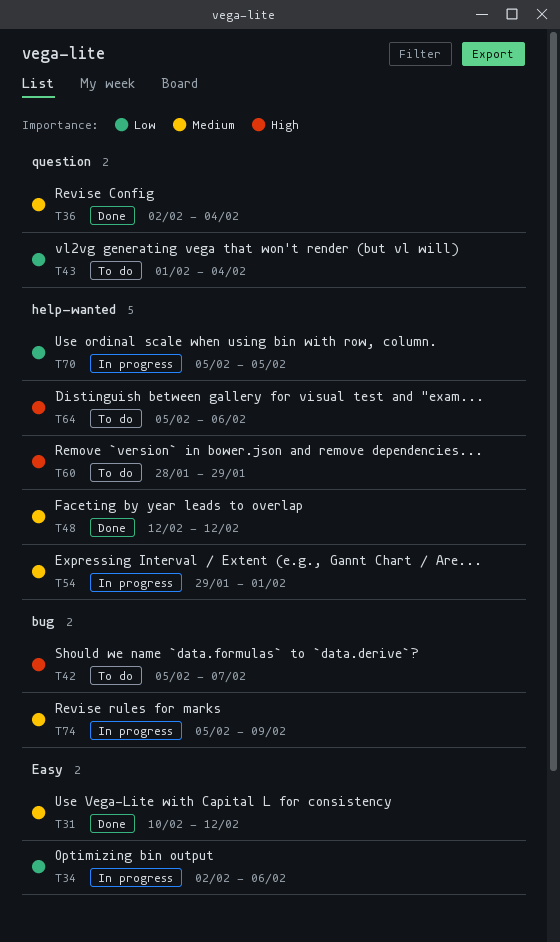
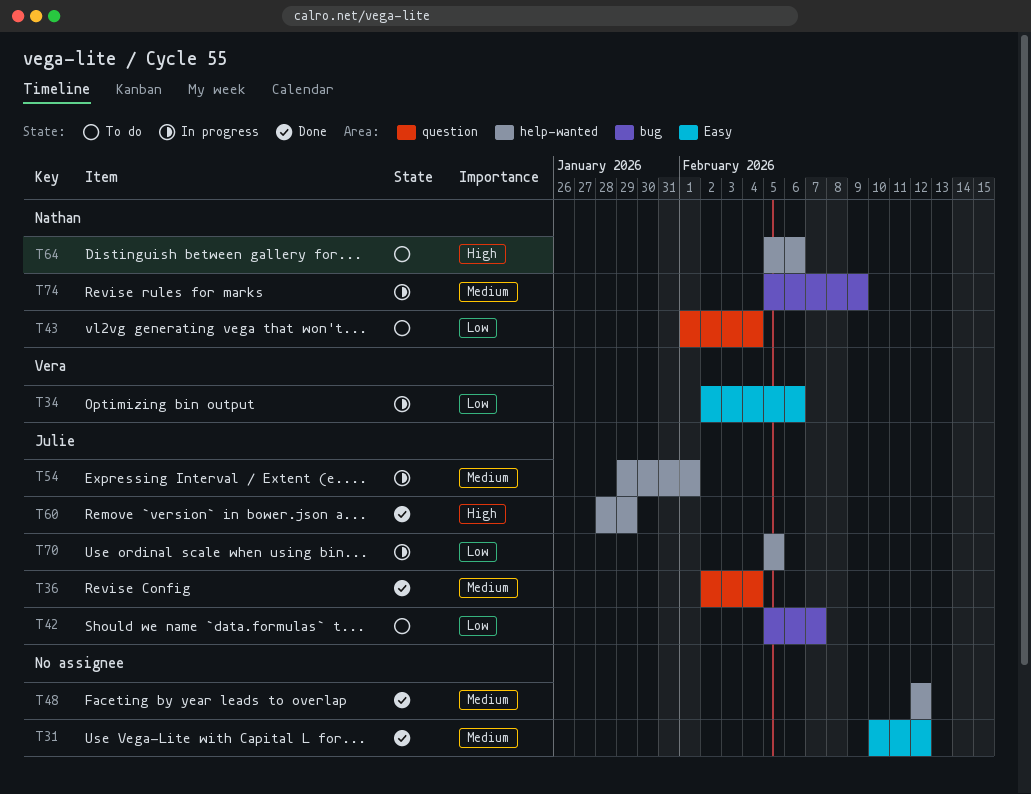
T42, priority: High -> Low
T60, status: To do -> Done

